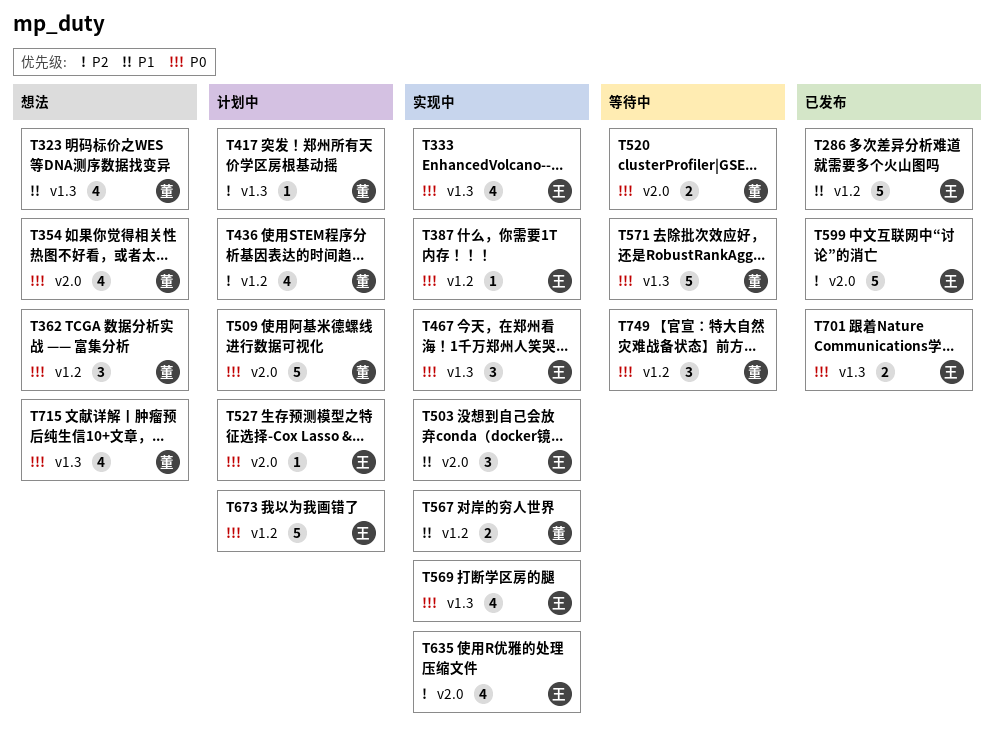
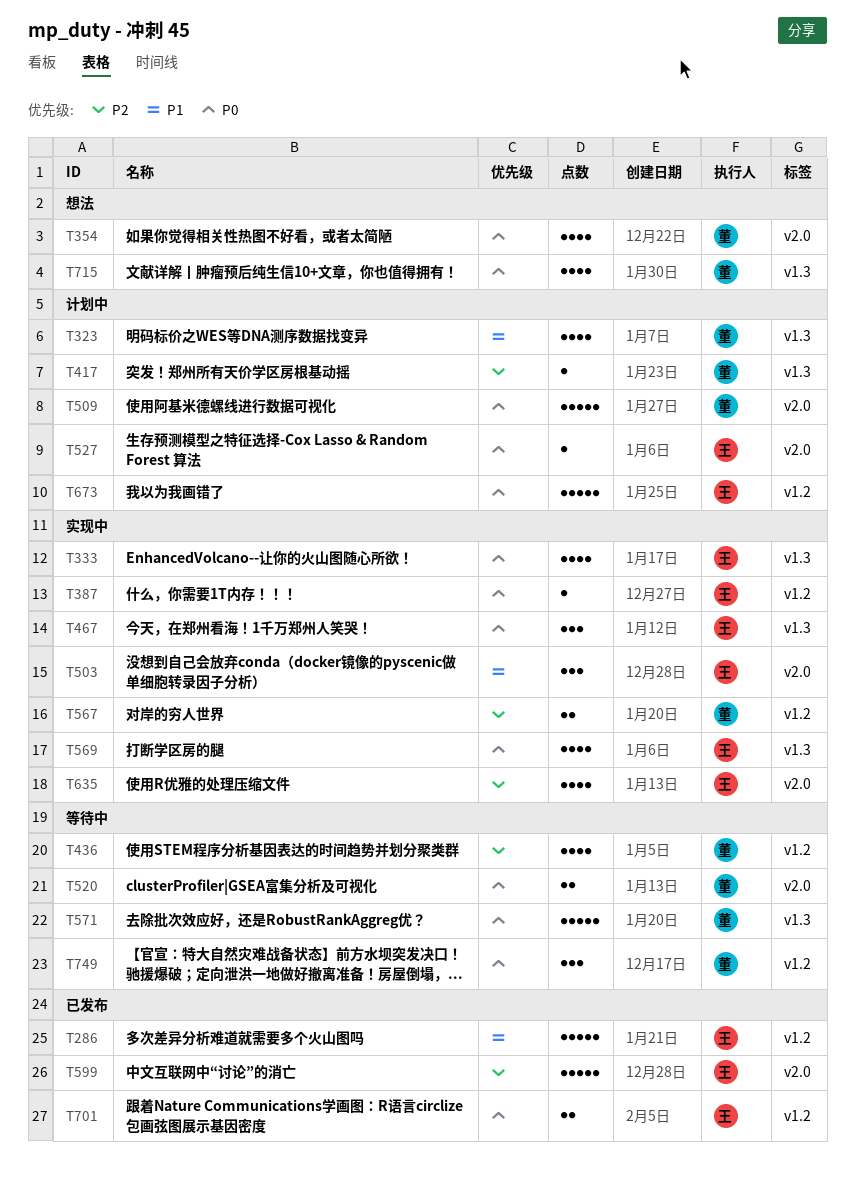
T323, status: 想法 -> 计划中
T362: present -> none
T436, status: 计划中 -> 等待中
T567, priority: P1 -> P2
T701, label: v1.3 -> v1.2

